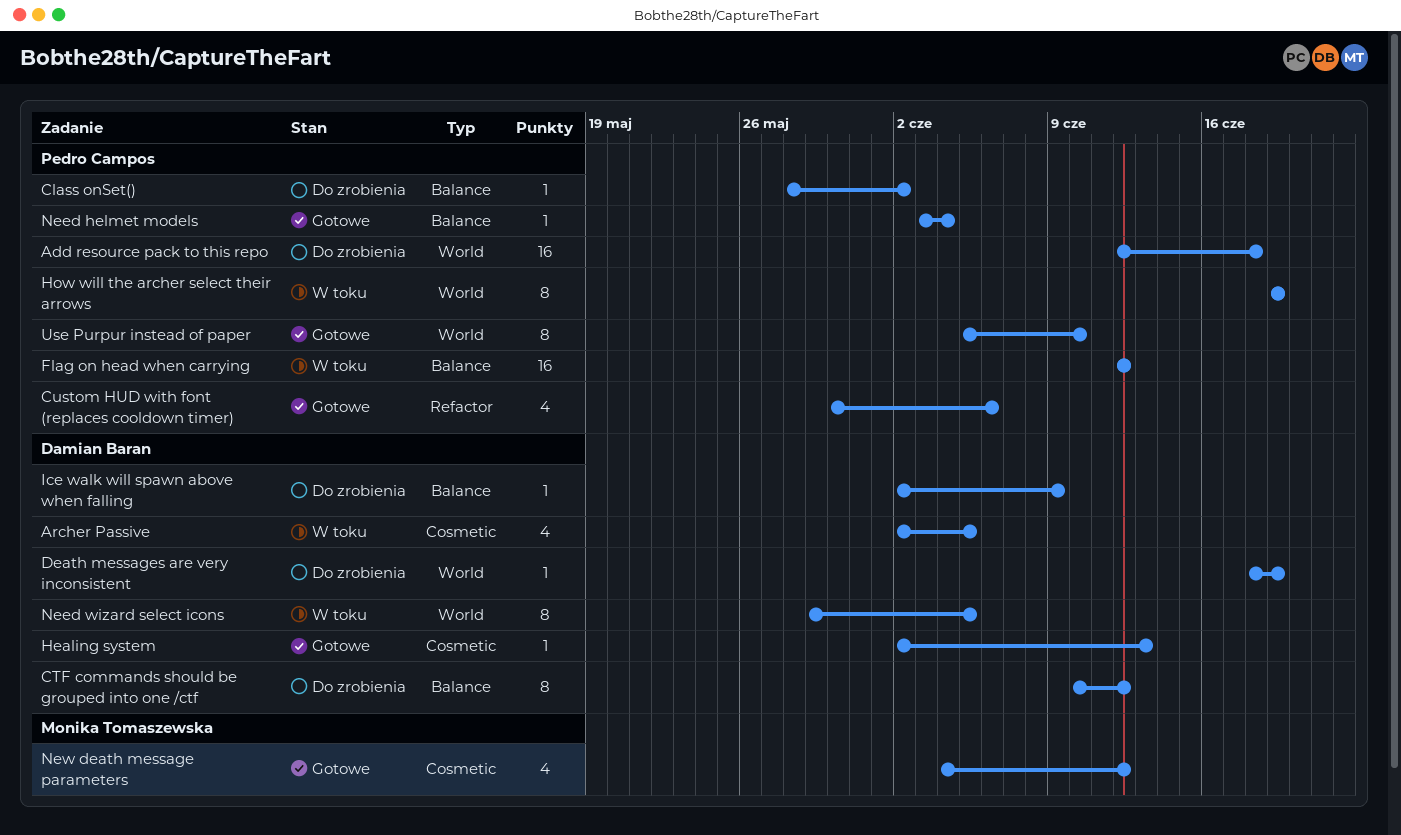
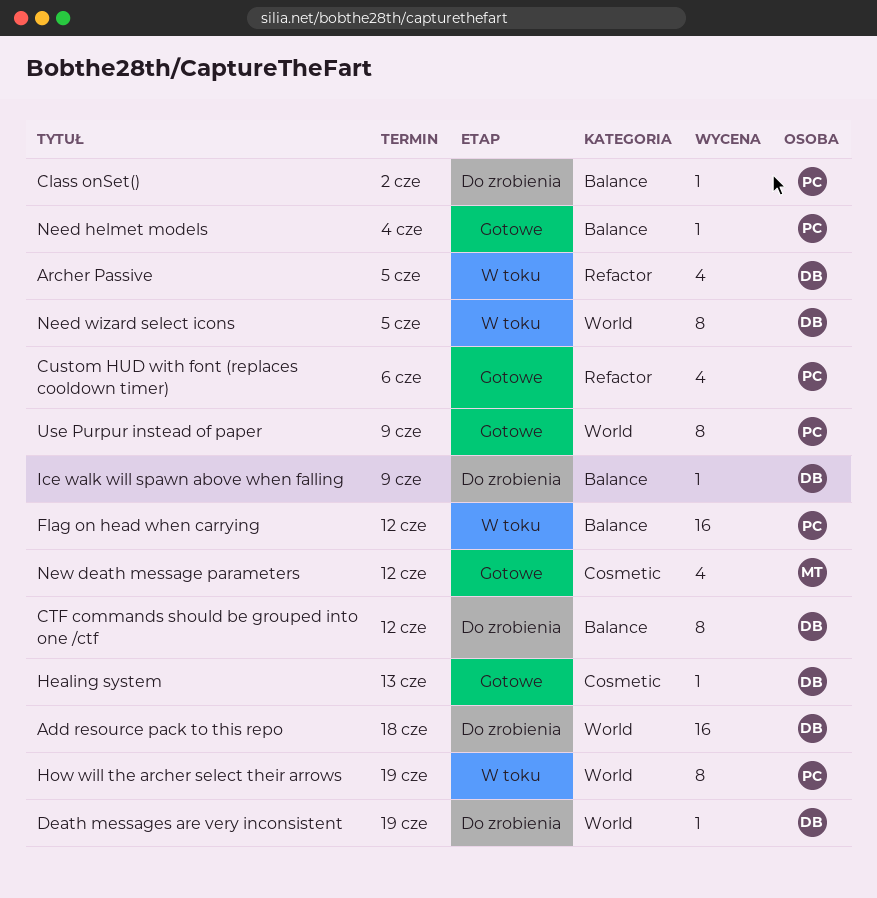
Add resource pack to this repo, owner: Pedro Campos -> Damian Baran
Archer Passive, label: Cosmetic -> Refactor
Use Purpur instead of paper, due: Jun 10 -> Jun 9

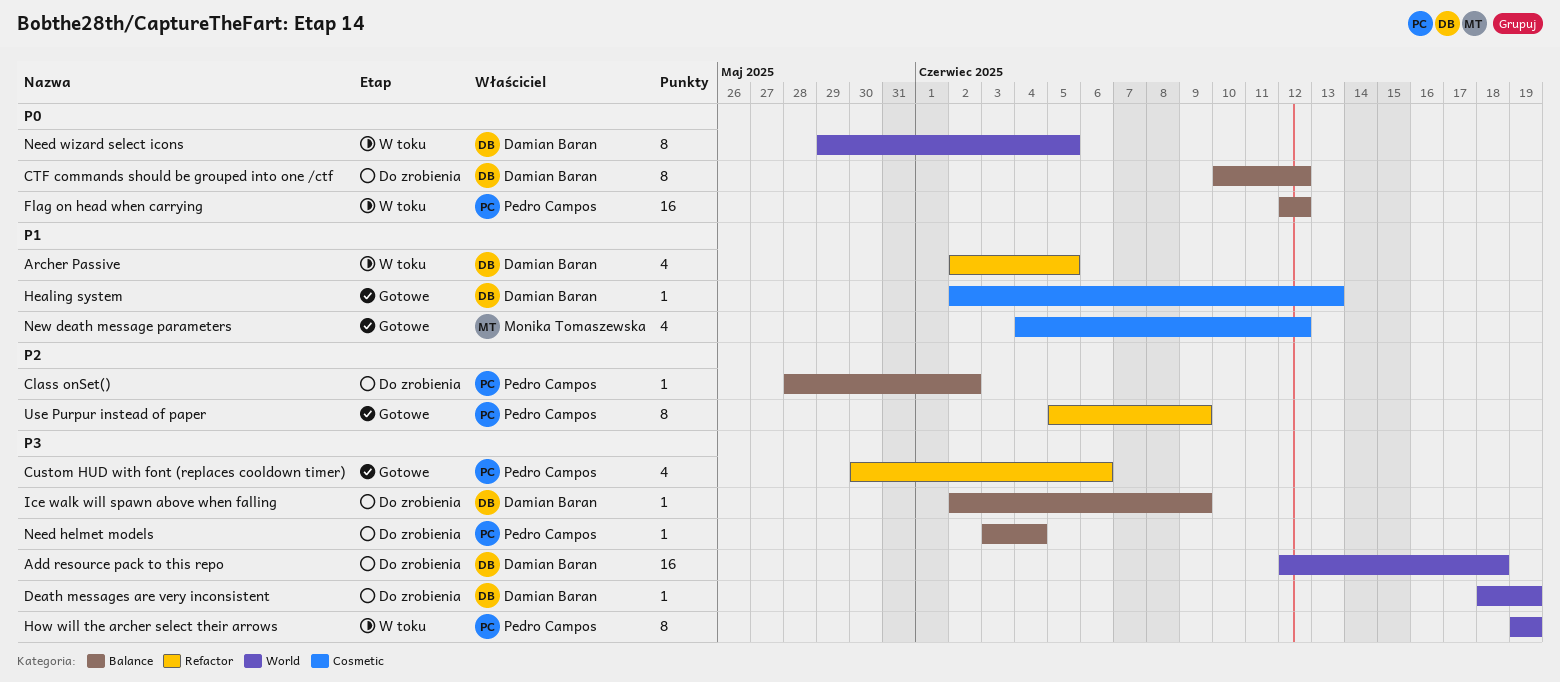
Need helmet models, status: Gotowe -> Do zrobienia
Use Purpur instead of paper, label: World -> Refactor

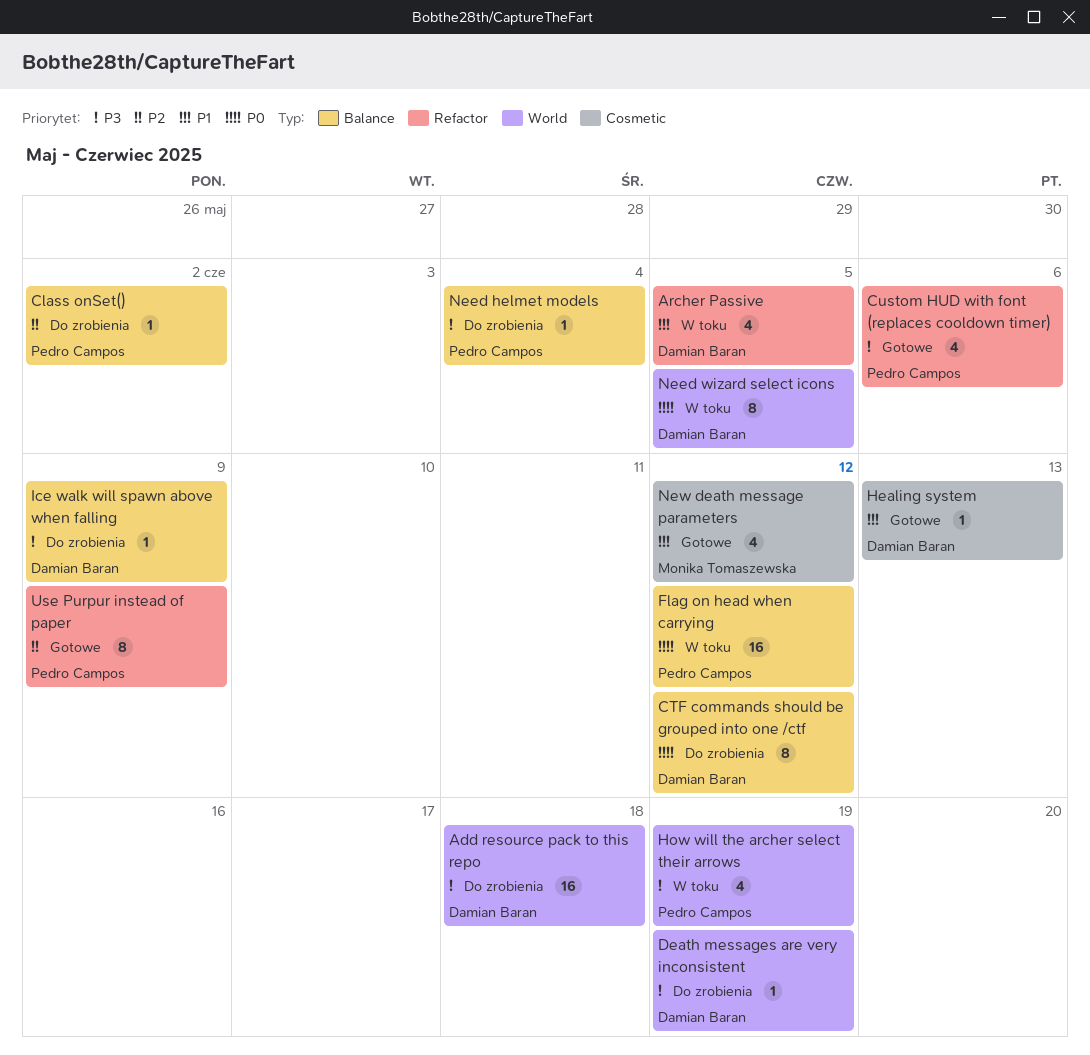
How will the archer select their arrows, estimate: 8 -> 4

